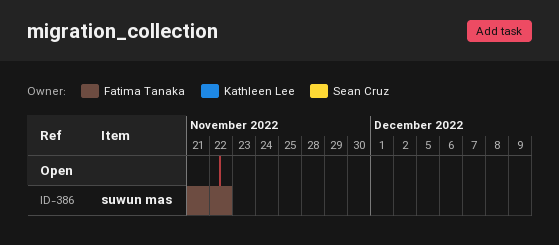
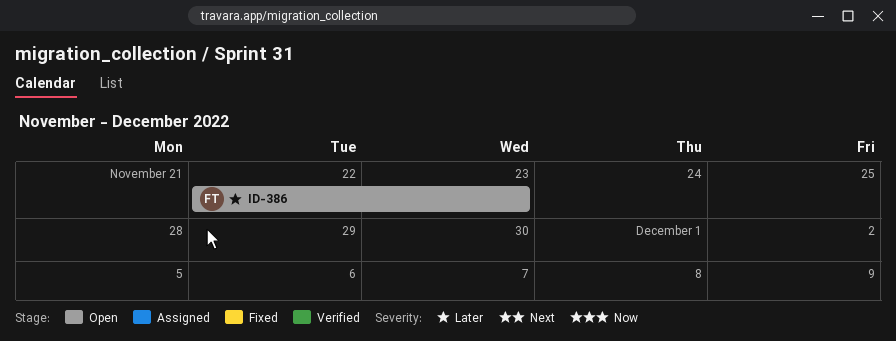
ID-386, start: Nov 21 -> Nov 22
ID-386, due: Nov 22 -> Nov 23

